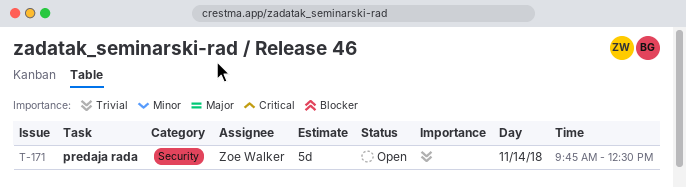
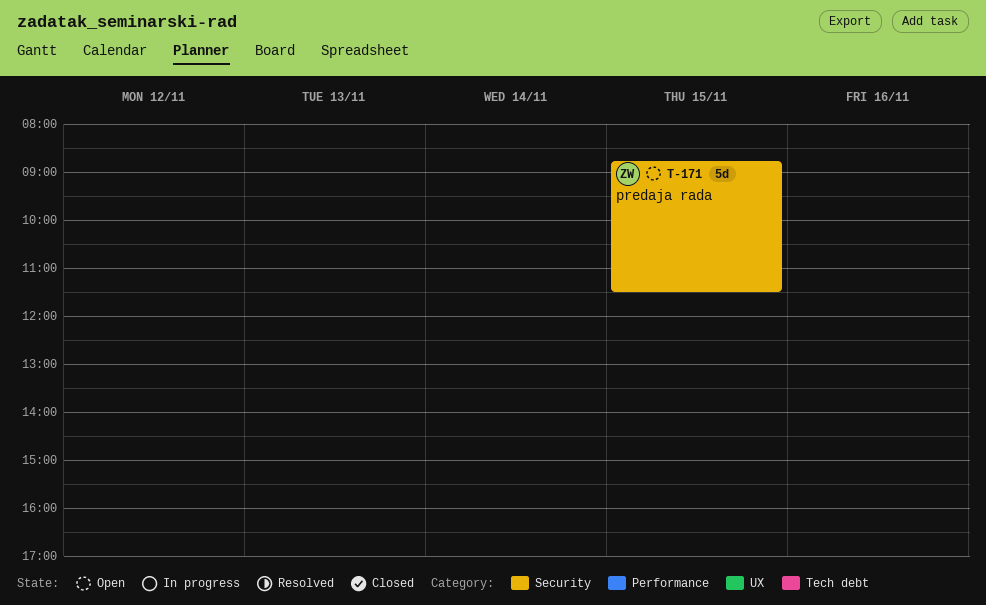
T-171, day: Nov 14 -> Nov 15
T-171, begins: 09:45 -> 08:45
T-171, ends: 12:30 -> 11:30

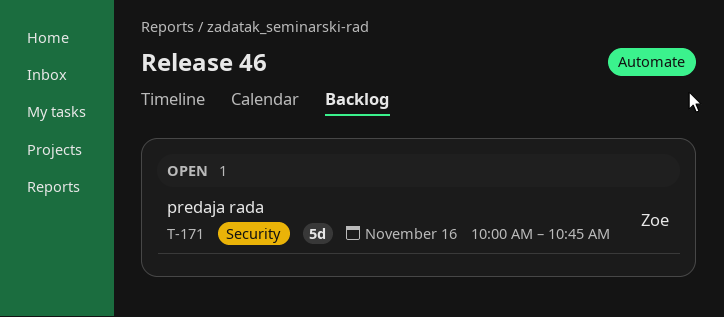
T-171, day: Nov 15 -> Nov 16
T-171, begins: 08:45 -> 10:00
T-171, ends: 11:30 -> 10:45

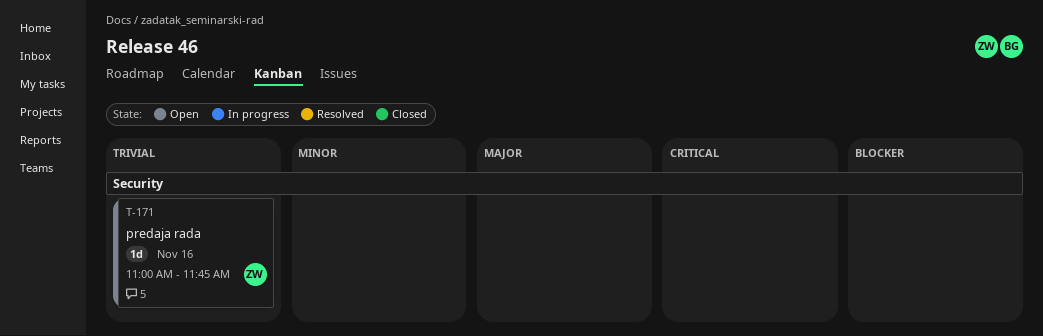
T-171, estimate: 5d -> 1d
T-171, begins: 10:00 -> 11:00
T-171, ends: 10:45 -> 11:45

